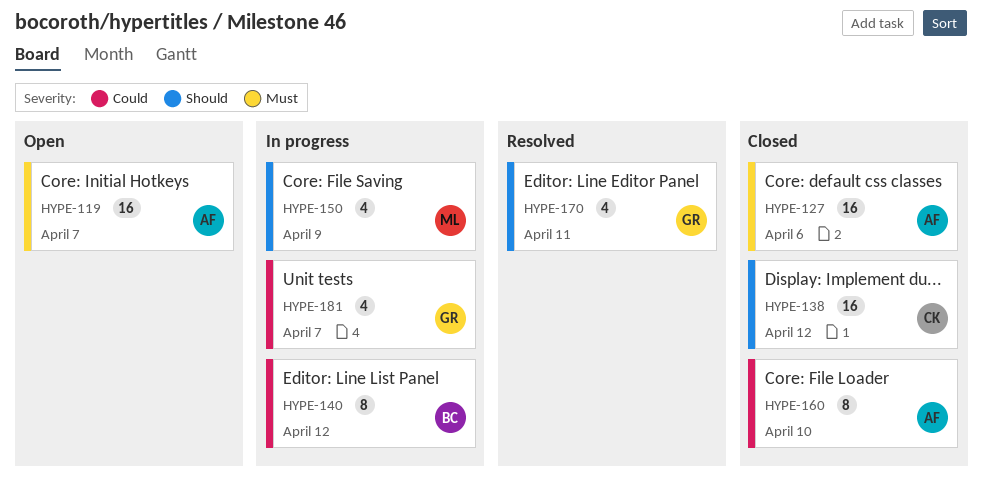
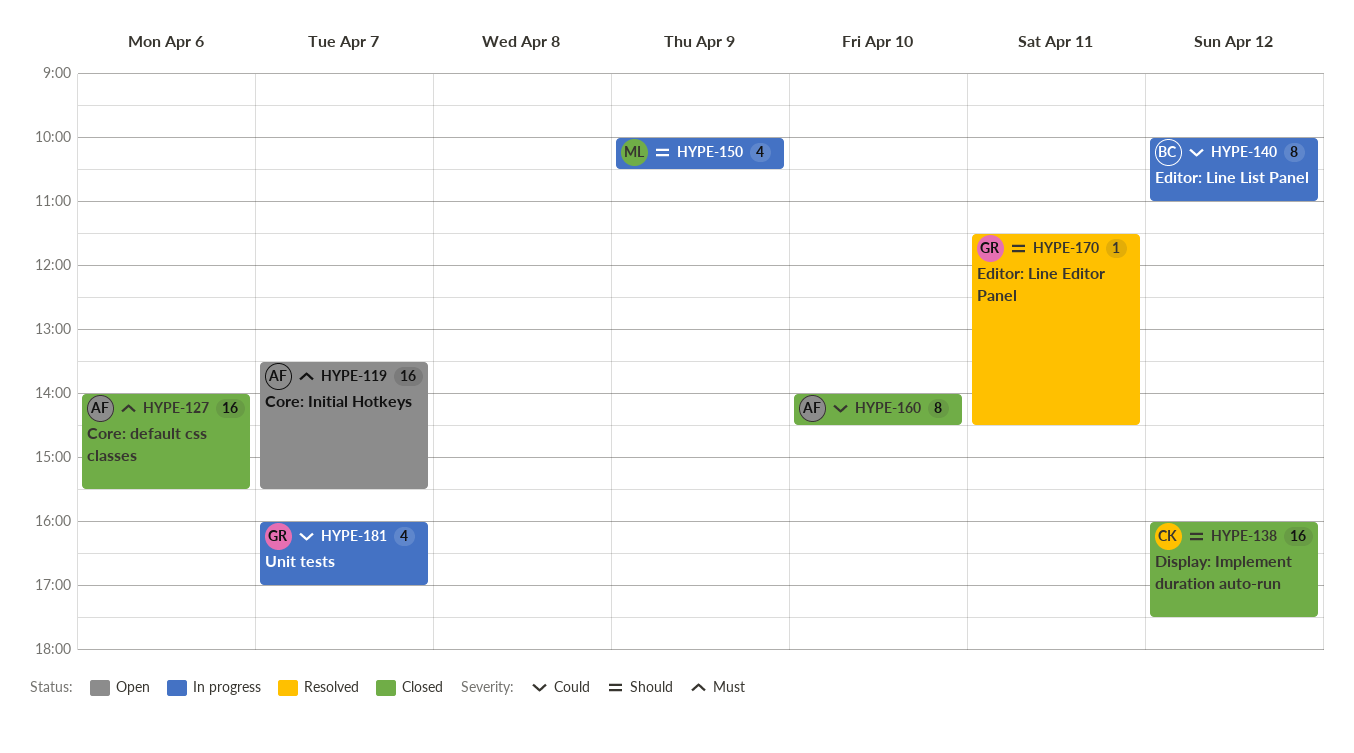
HYPE-170, estimate: 4 -> 1

